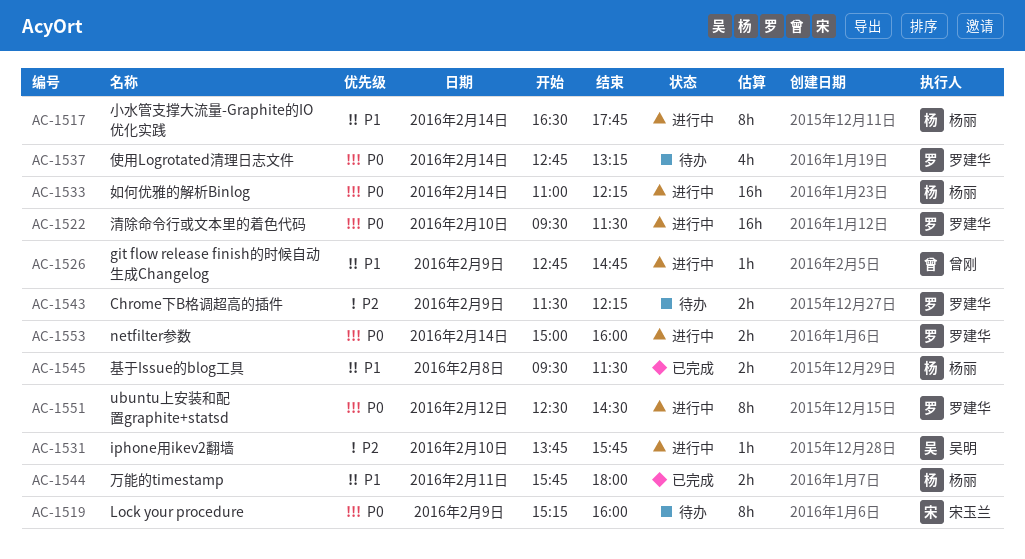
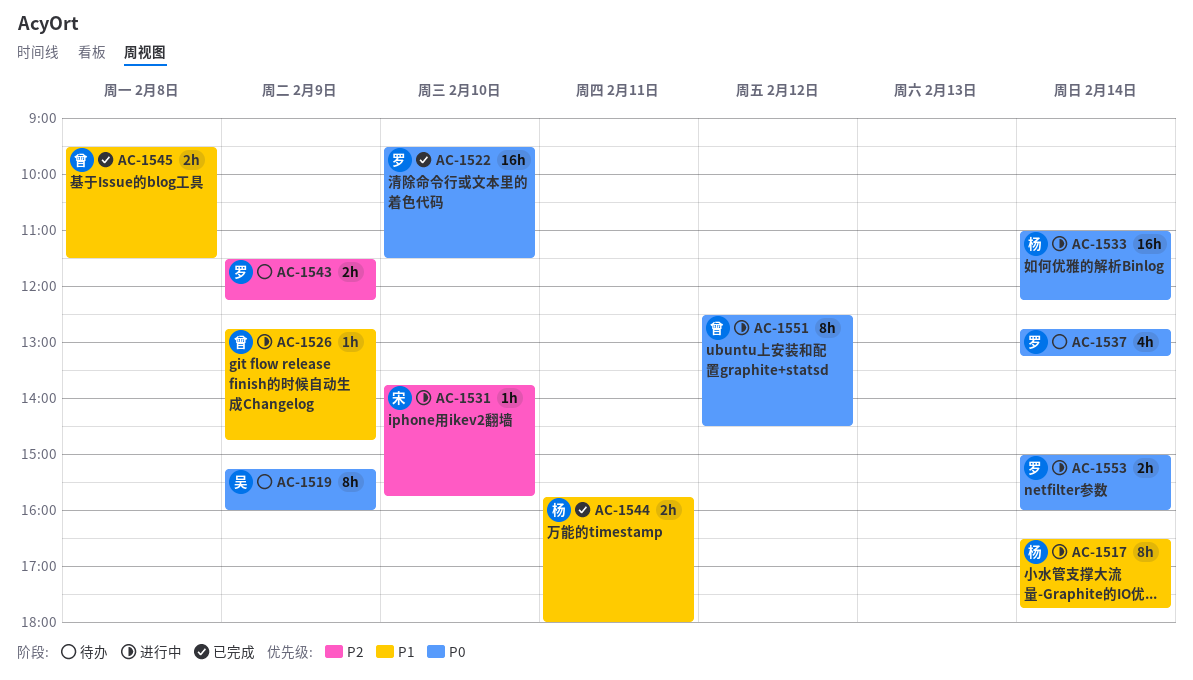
AC-1519, owner: 宋玉兰 -> 吴明
AC-1522, status: 进行中 -> 已完成
AC-1531, owner: 吴明 -> 宋玉兰
AC-1545, owner: 杨丽 -> 曾刚
AC-1551, owner: 罗建华 -> 曾刚

